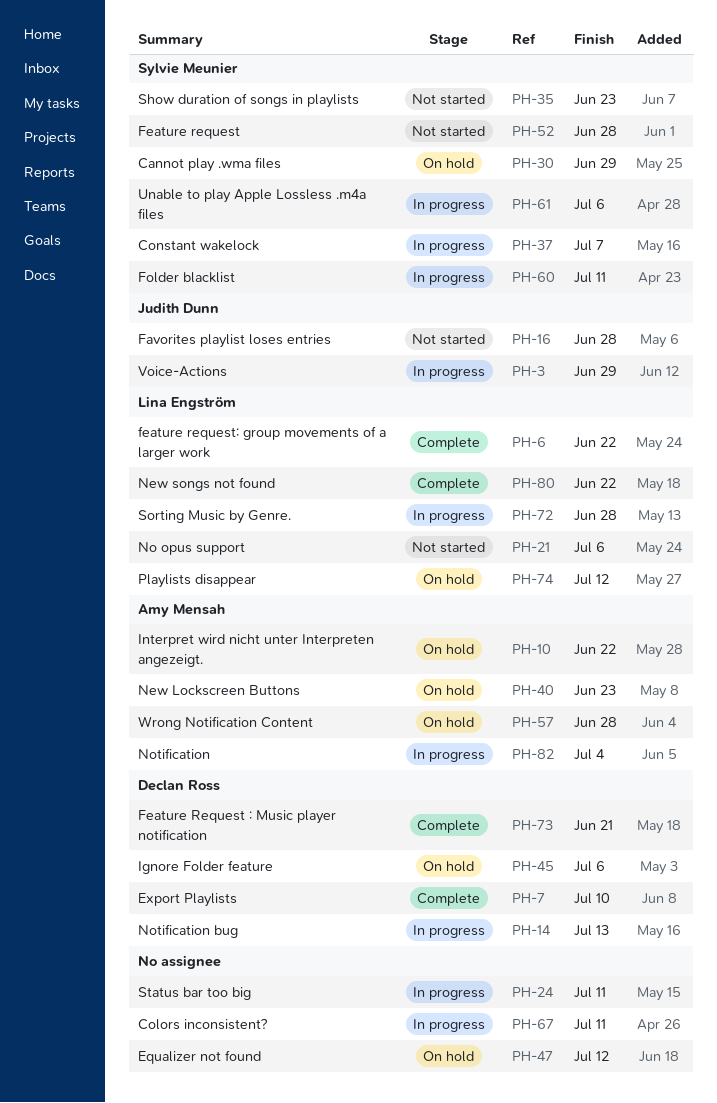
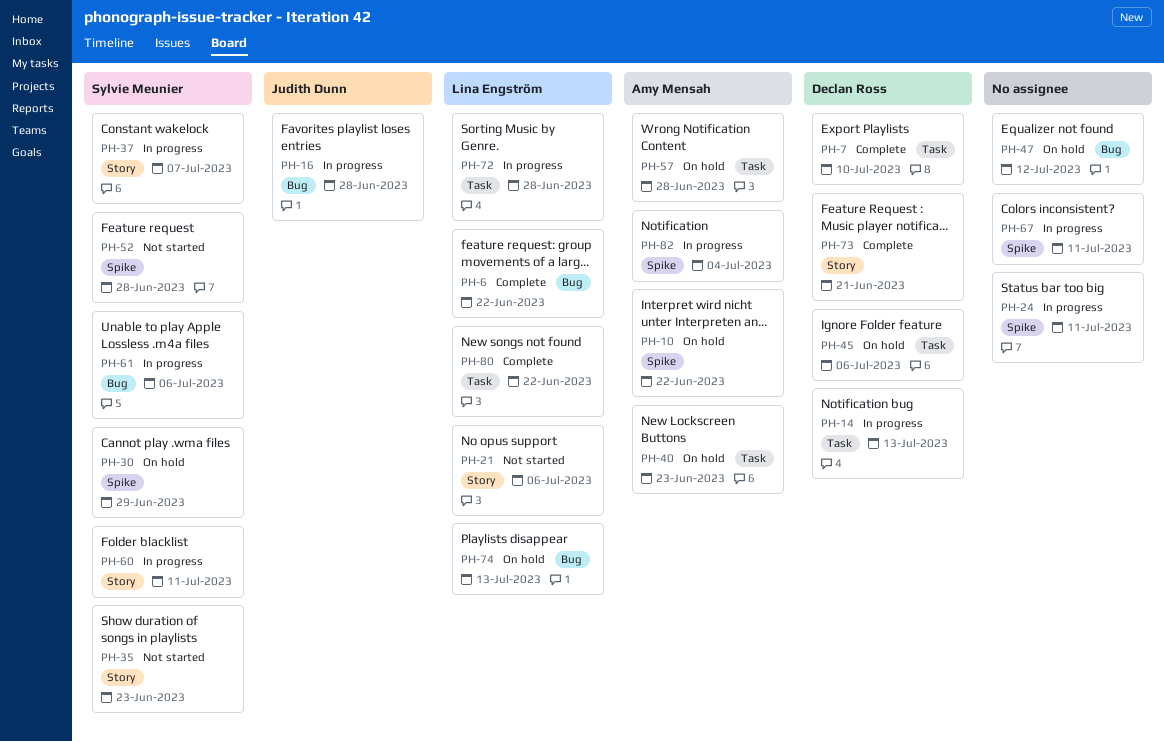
PH-3: present -> none
PH-16, status: Not started -> In progress
PH-74, due: Jul 12 -> Jul 13

